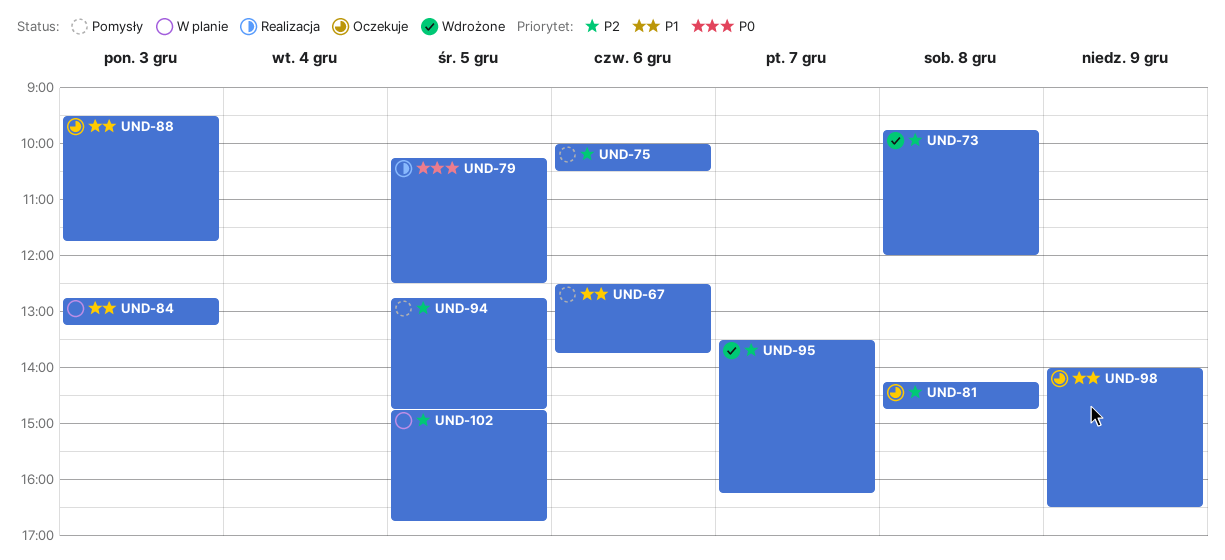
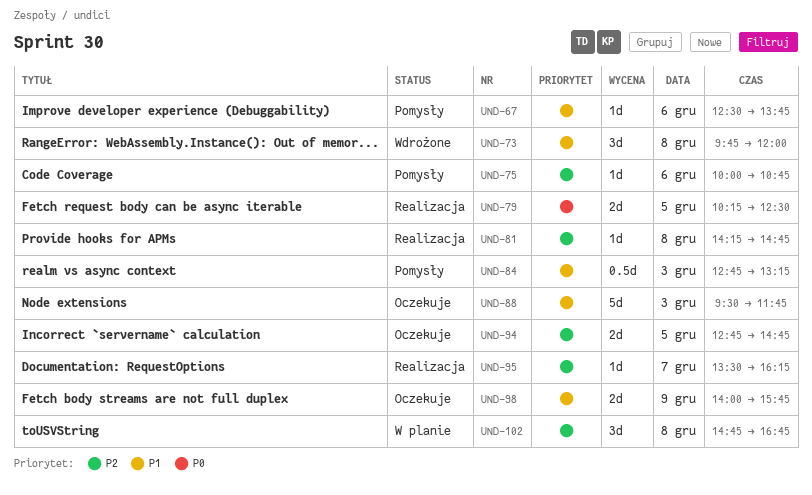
UND-73, priority: P2 -> P1
UND-75, ends: 10:30 -> 10:45
UND-81, status: Oczekuje -> Realizacja
UND-84, status: W planie -> Pomysły
UND-94, status: Pomysły -> Oczekuje
UND-95, status: Wdrożone -> Realizacja
UND-98, ends: 16:30 -> 15:45
UND-102, day: Dec 5 -> Dec 8

